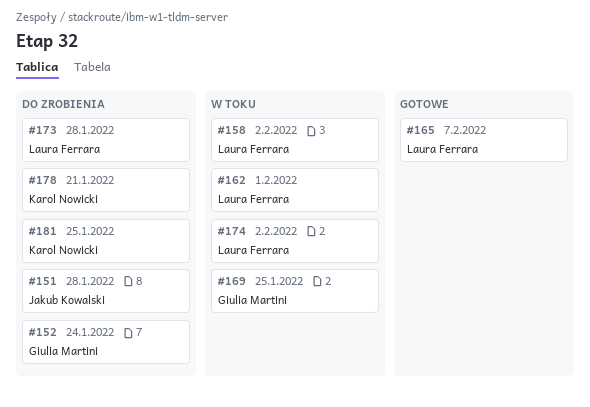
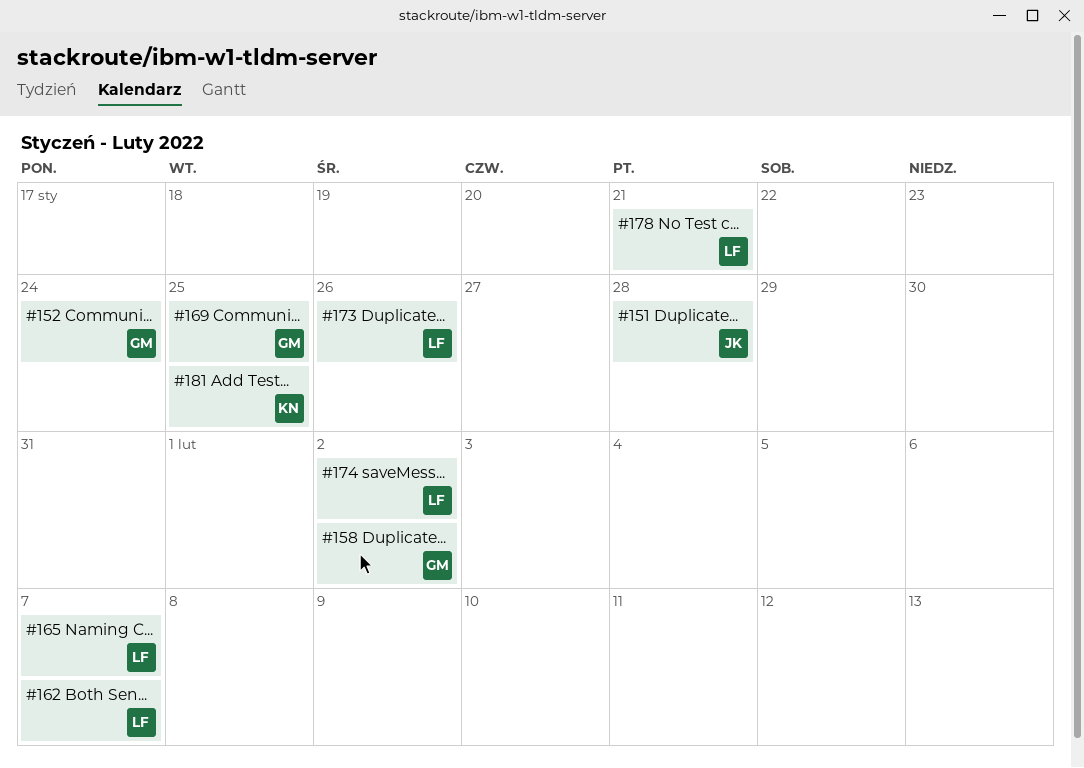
#158, owner: Laura Ferrara -> Giulia Martini
#162, due: Feb 1 -> Feb 7
#173, due: Jan 28 -> Jan 26
#178, owner: Karol Nowicki -> Laura Ferrara

